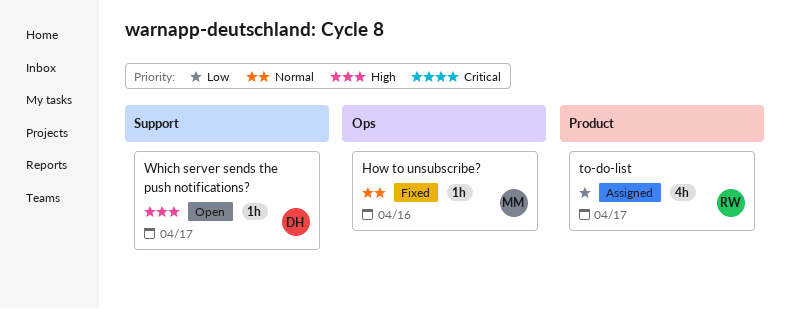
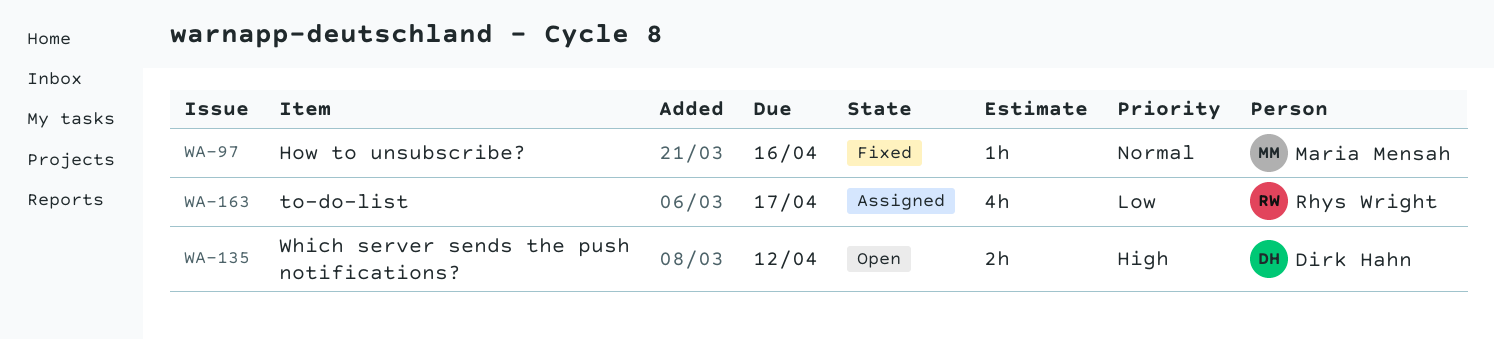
Which server sends the push notifications?, estimate: 1h -> 2h
Which server sends the push notifications?, due: Apr 17 -> Apr 12

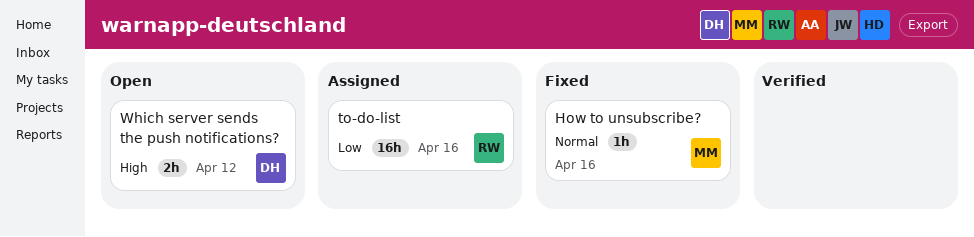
to-do-list, estimate: 4h -> 16h
to-do-list, due: Apr 17 -> Apr 16

